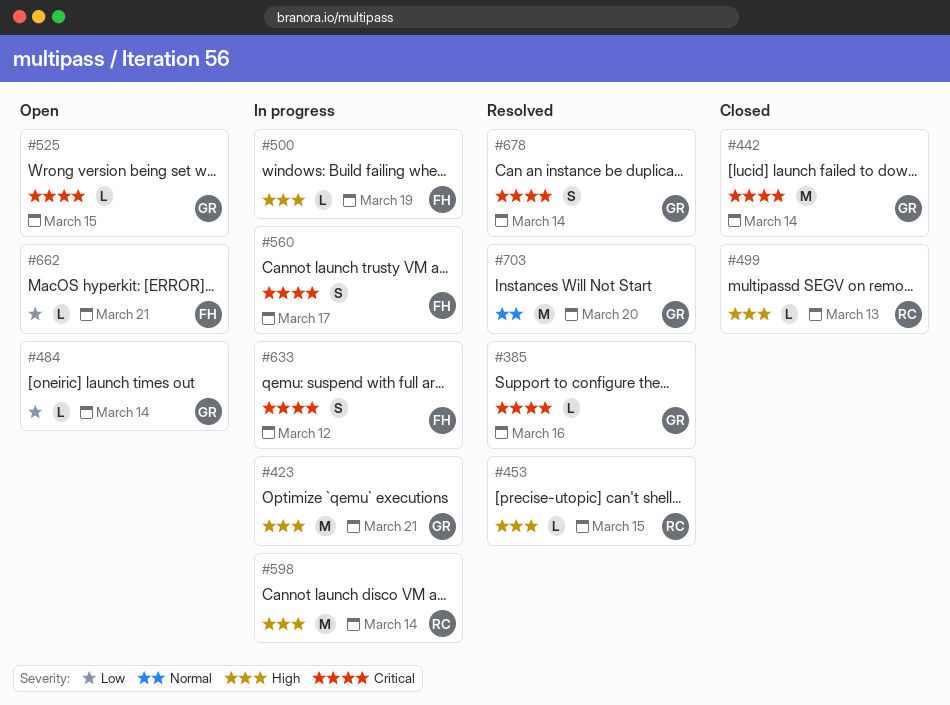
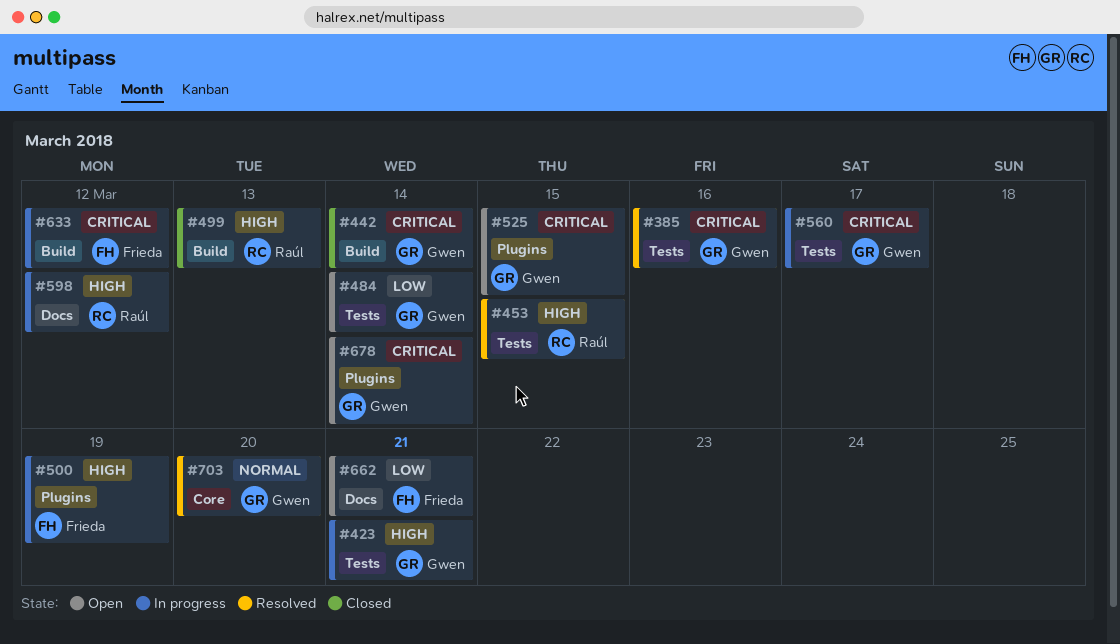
#560, owner: Frieda -> Gwen
#598, due: Mar 14 -> Mar 12
#678, status: Resolved -> Open

